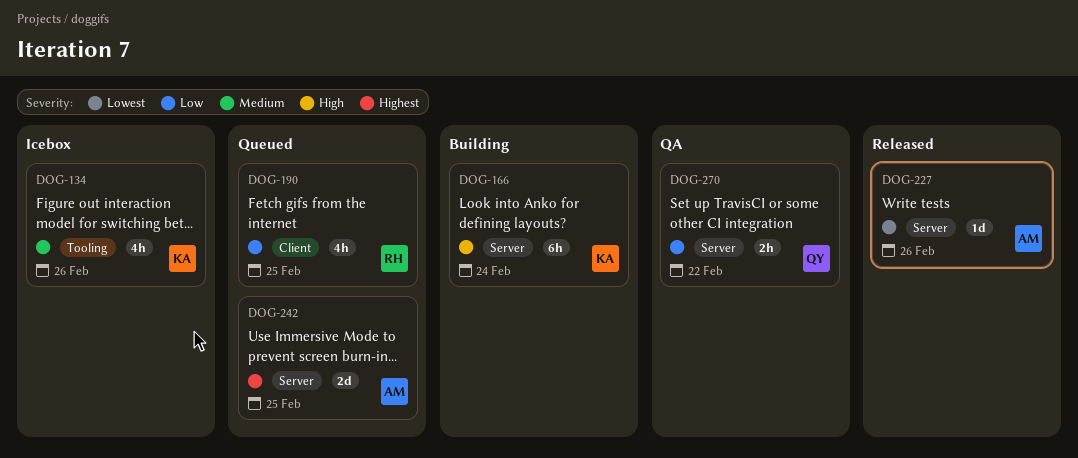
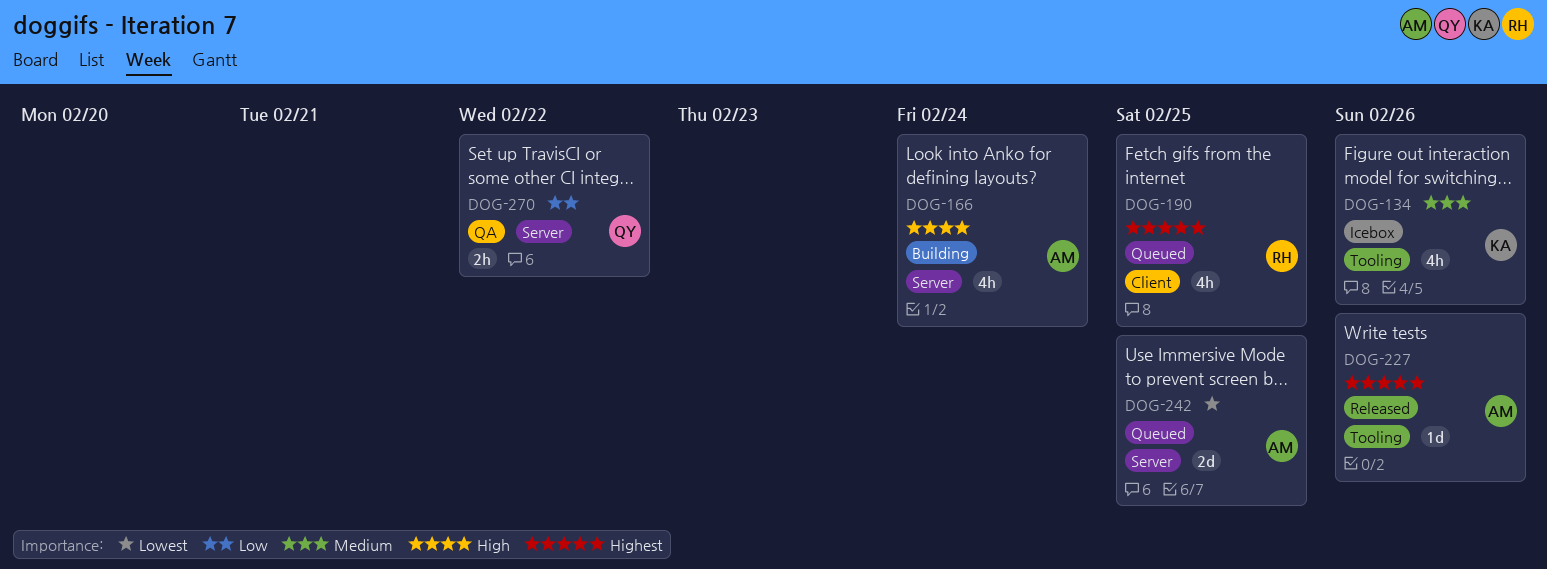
DOG-166, owner: KA -> AM
DOG-166, estimate: 6h -> 4h
DOG-190, priority: Low -> Highest
DOG-227, priority: Lowest -> Highest
DOG-227, label: Server -> Tooling
DOG-242, priority: Highest -> Lowest

